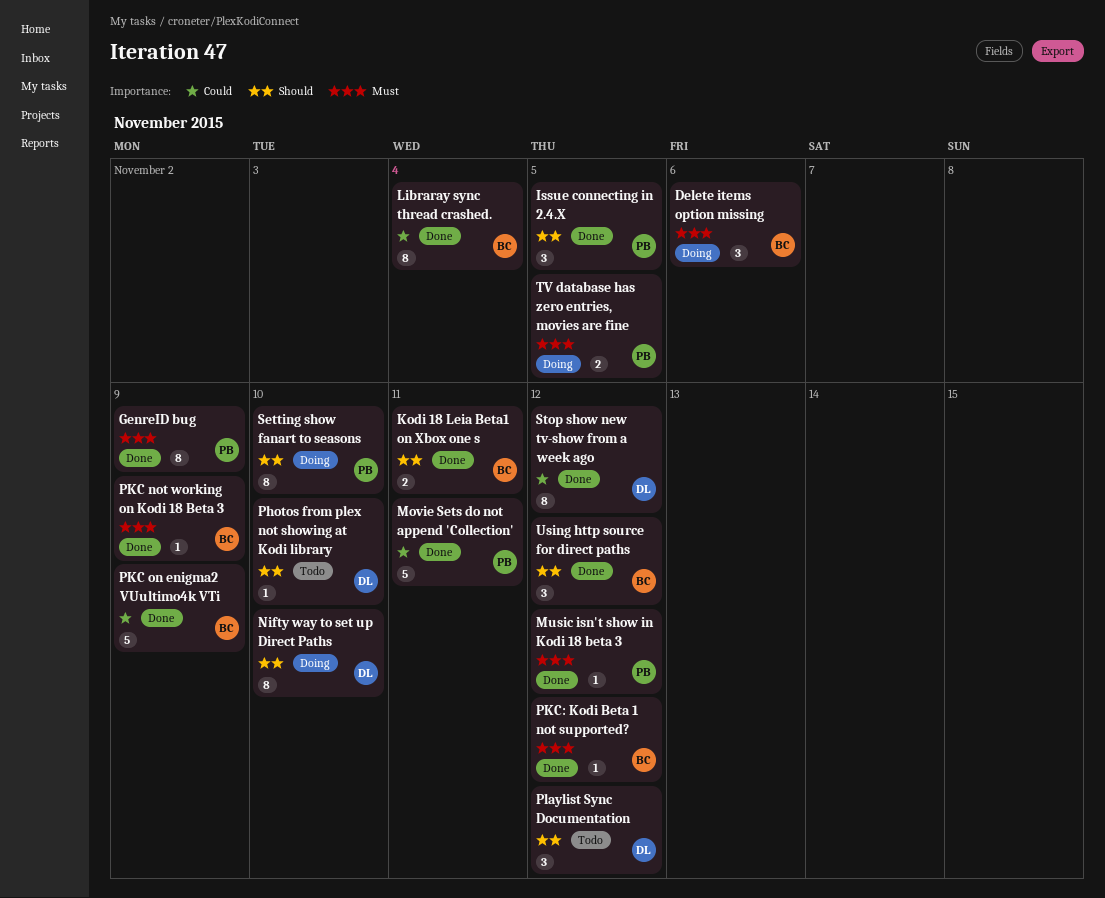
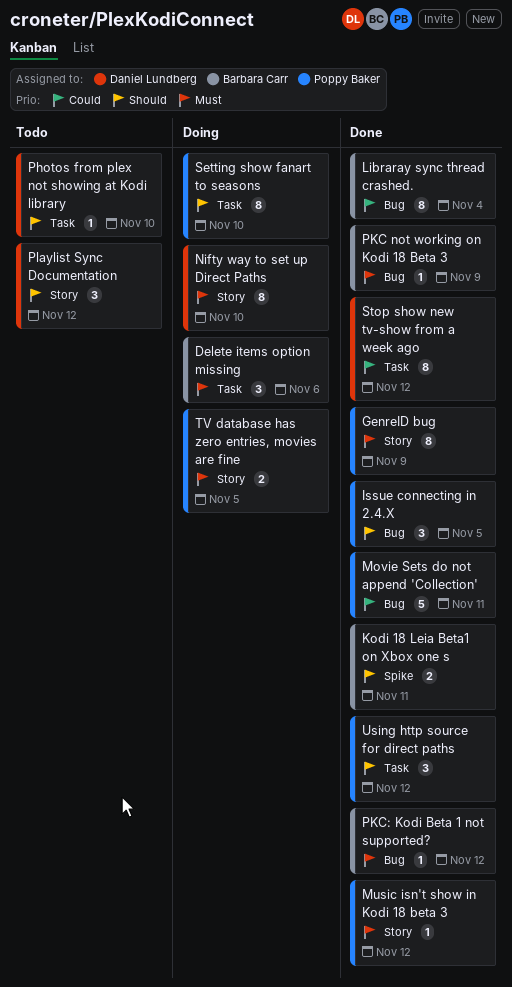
Nifty way to set up Direct Paths, priority: Should -> Must
PKC on enigma2 VUultimo4k VTi: present -> none
Using http source for direct paths, owner: Barbara Carr -> Poppy Baker

